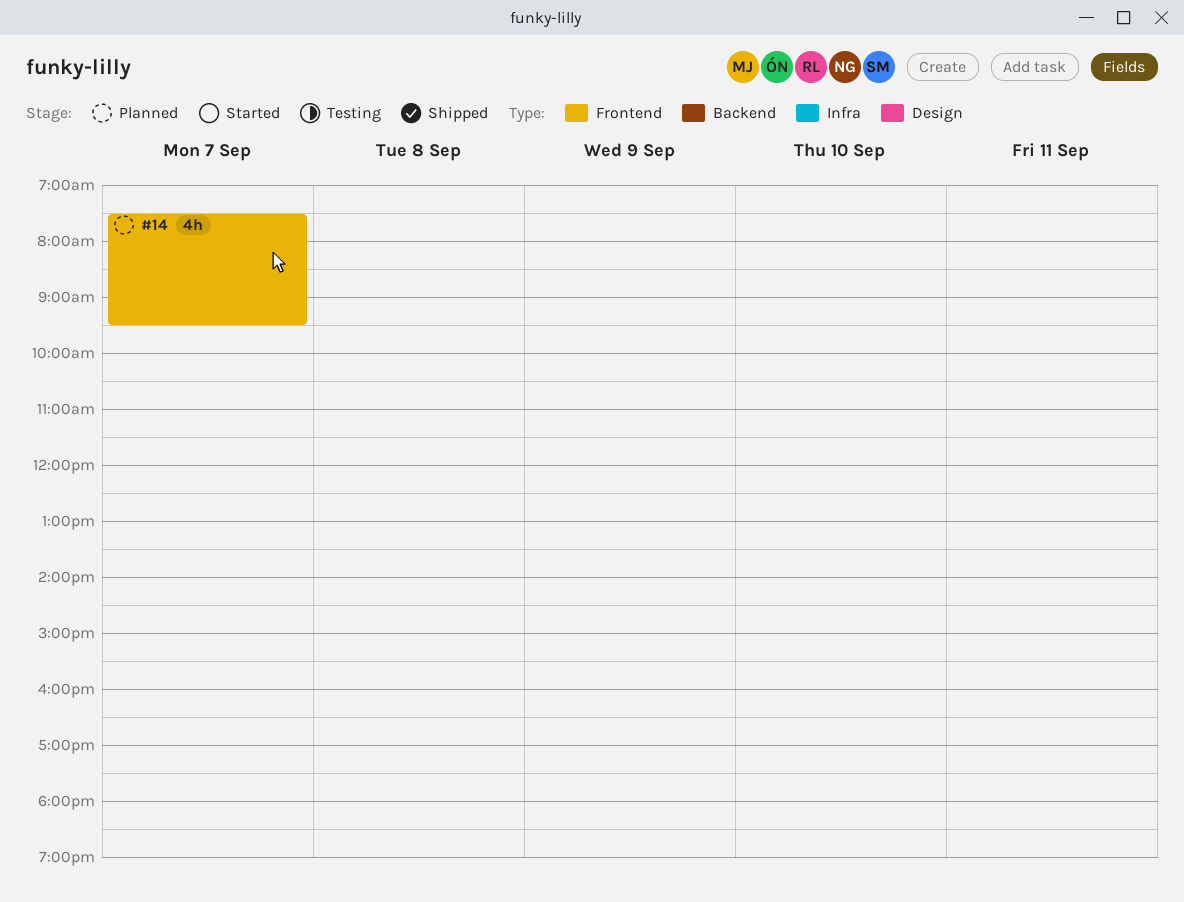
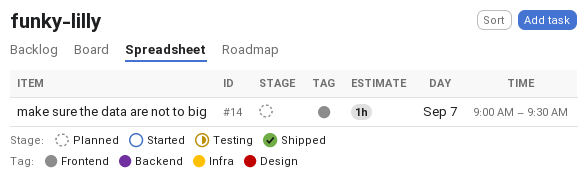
#14, estimate: 4h -> 1h
#14, begins: 07:30 -> 09:00

